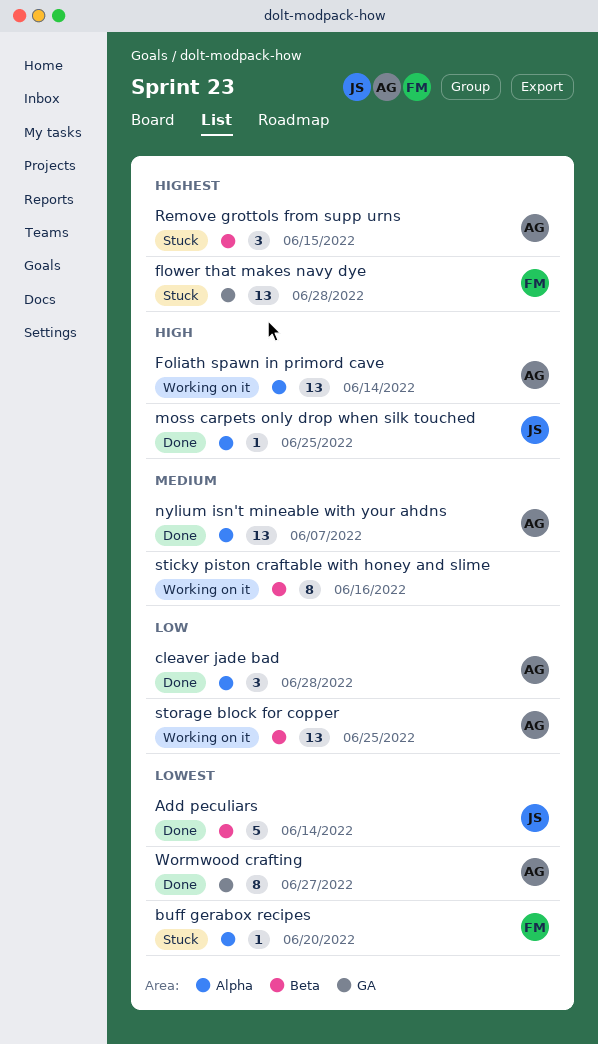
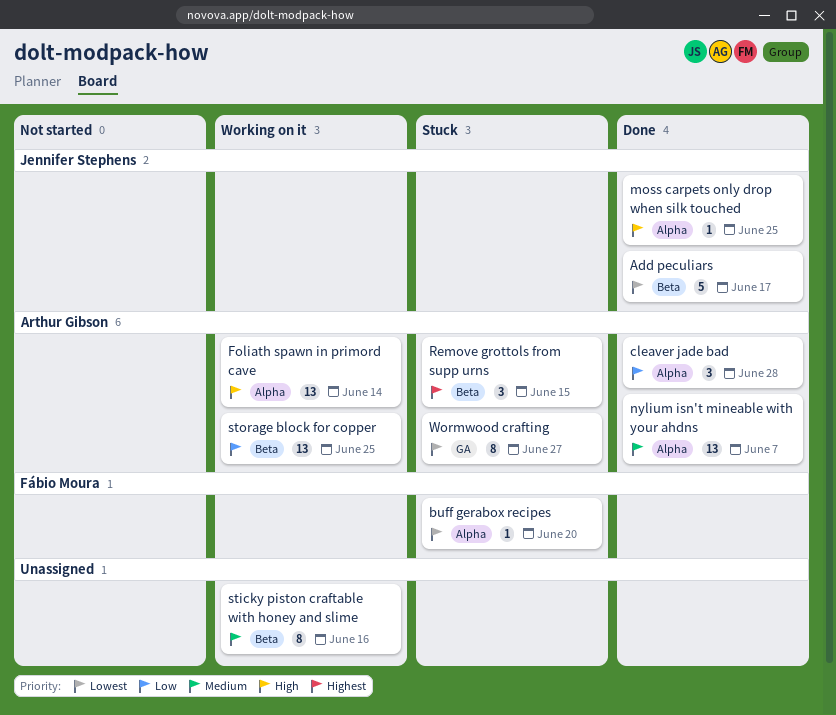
Add peculiars, due: Jun 14 -> Jun 17
flower that makes navy dye: present -> none
Wormwood crafting, status: Done -> Stuck

